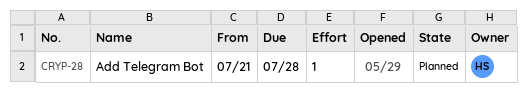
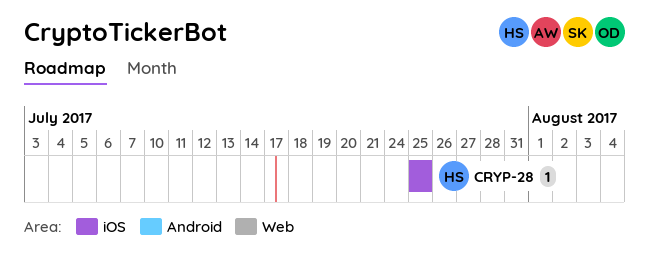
CRYP-28, start: Jul 21 -> Jul 25
CRYP-28, due: Jul 28 -> Jul 25

